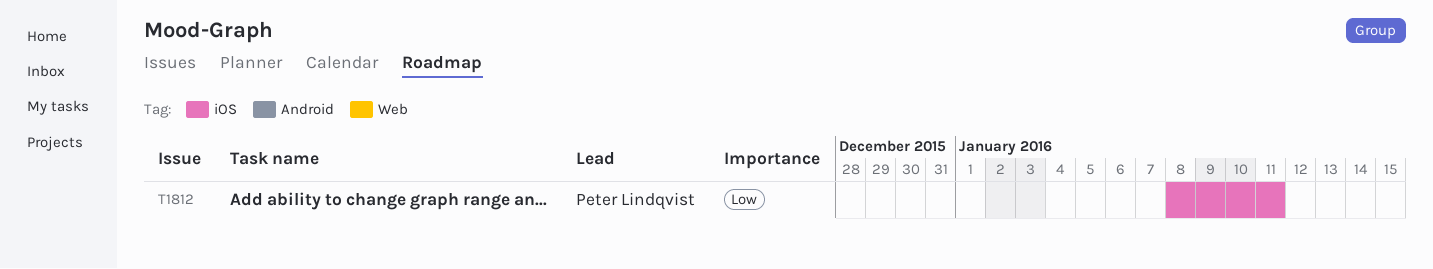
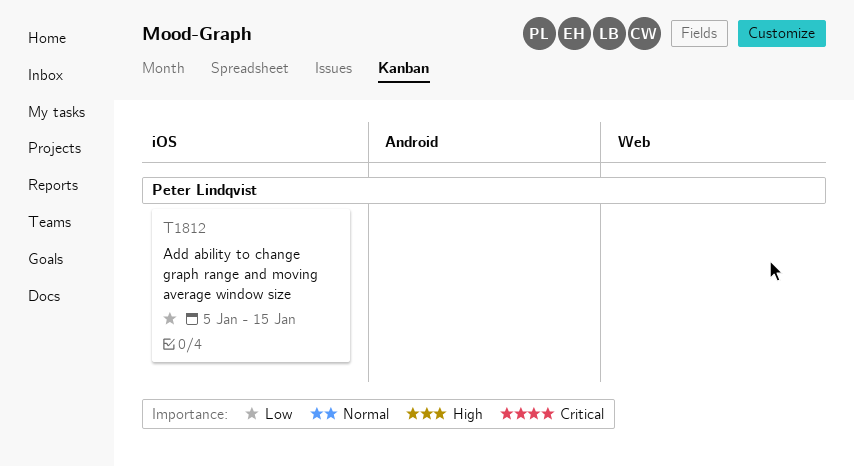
T1812, start: Jan 8 -> Jan 5
T1812, due: Jan 11 -> Jan 15

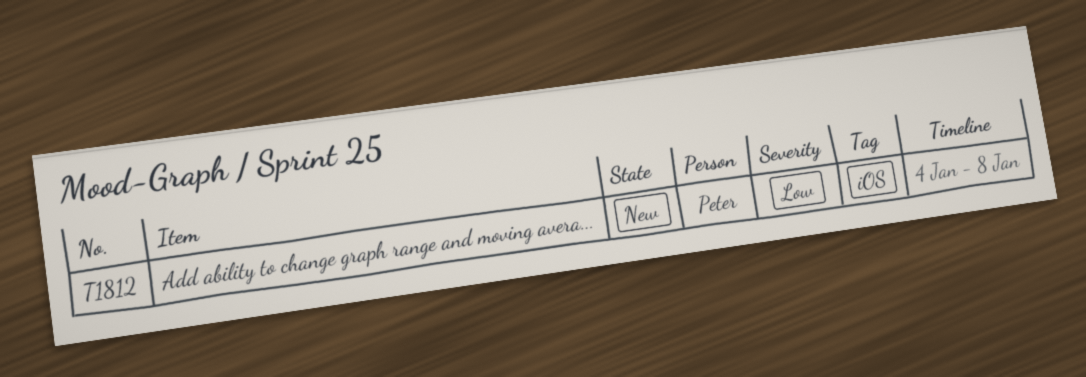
T1812, start: Jan 5 -> Jan 4
T1812, due: Jan 15 -> Jan 8

